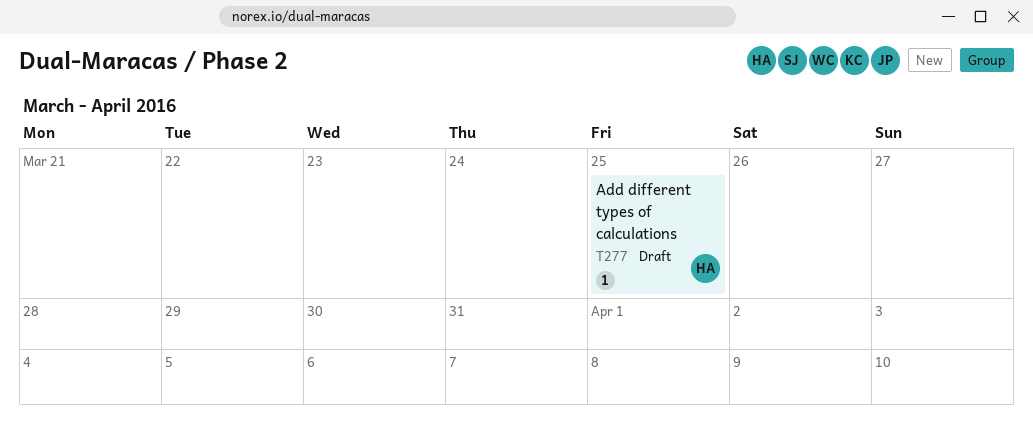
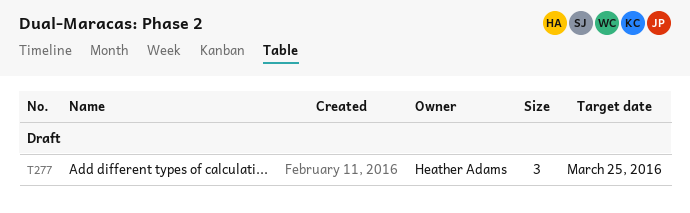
T277, estimate: 1 -> 3

